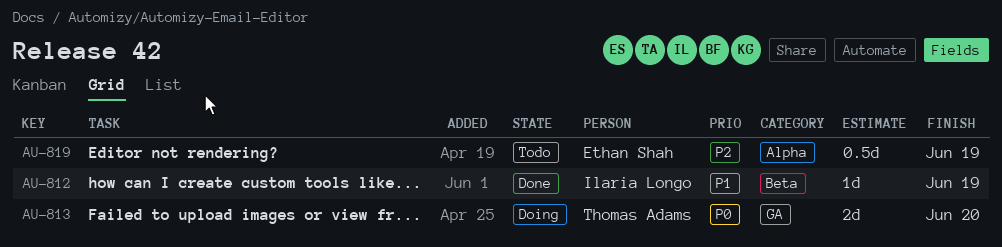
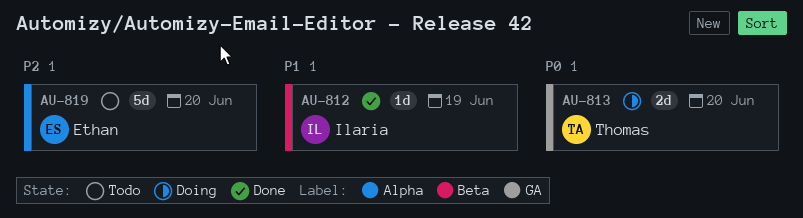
AU-819, estimate: 0.5d -> 5d
AU-819, due: Jun 19 -> Jun 20

